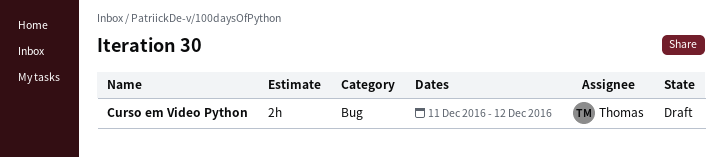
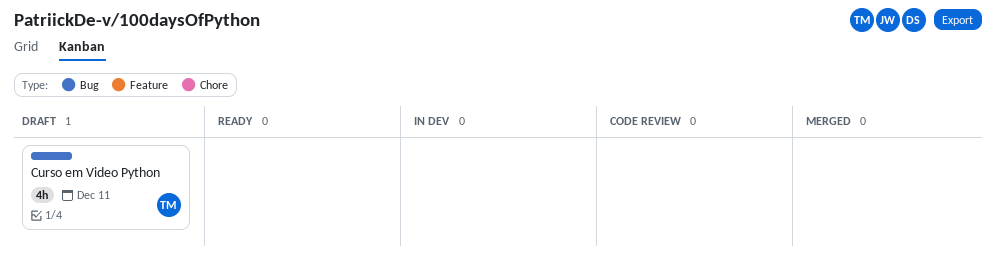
Curso em Video Python, estimate: 2h -> 4h
Curso em Video Python, due: Dec 12 -> Dec 11

